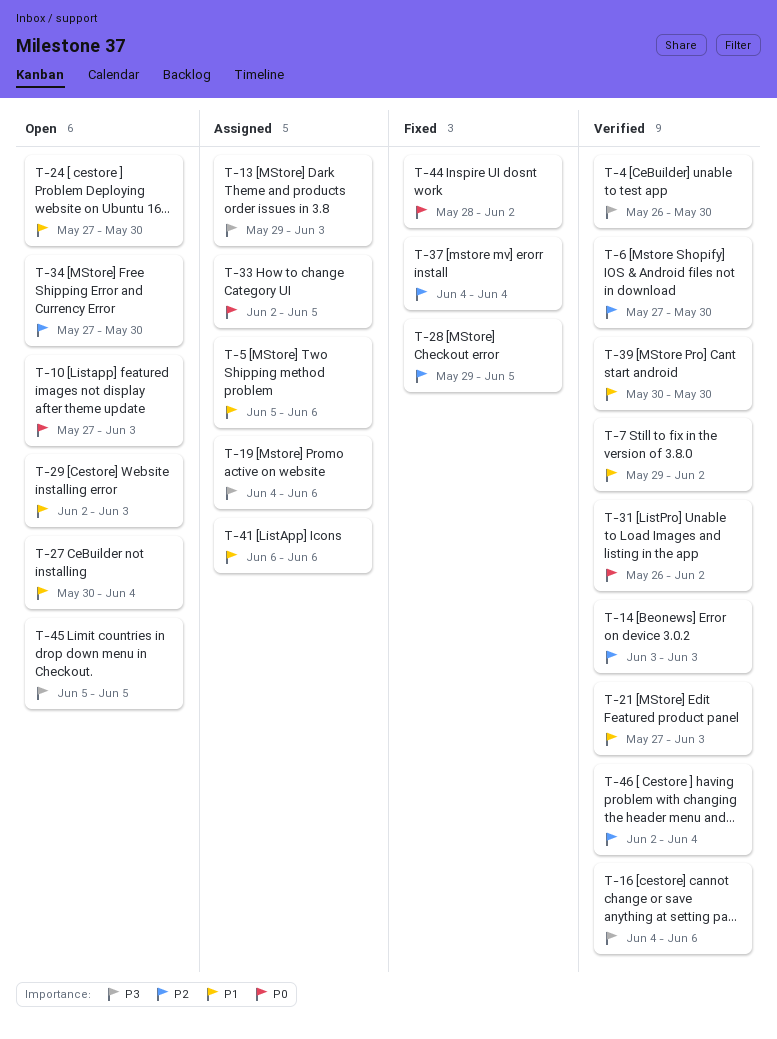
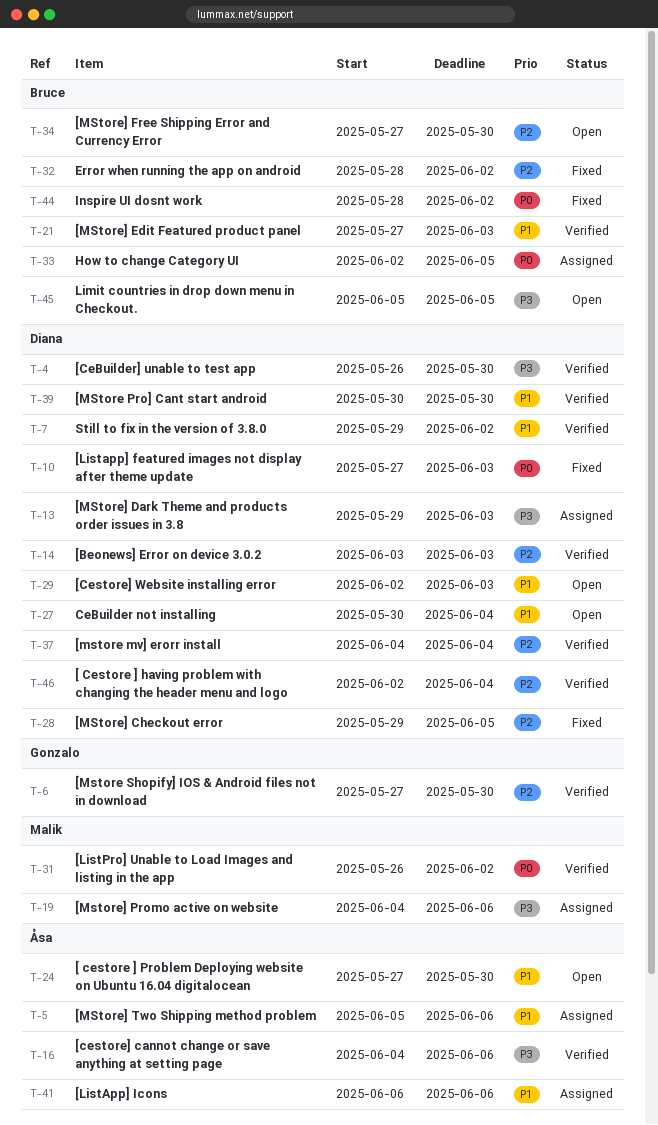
T-10, status: Open -> Fixed
T-32: none -> present
T-37, status: Fixed -> Verified

